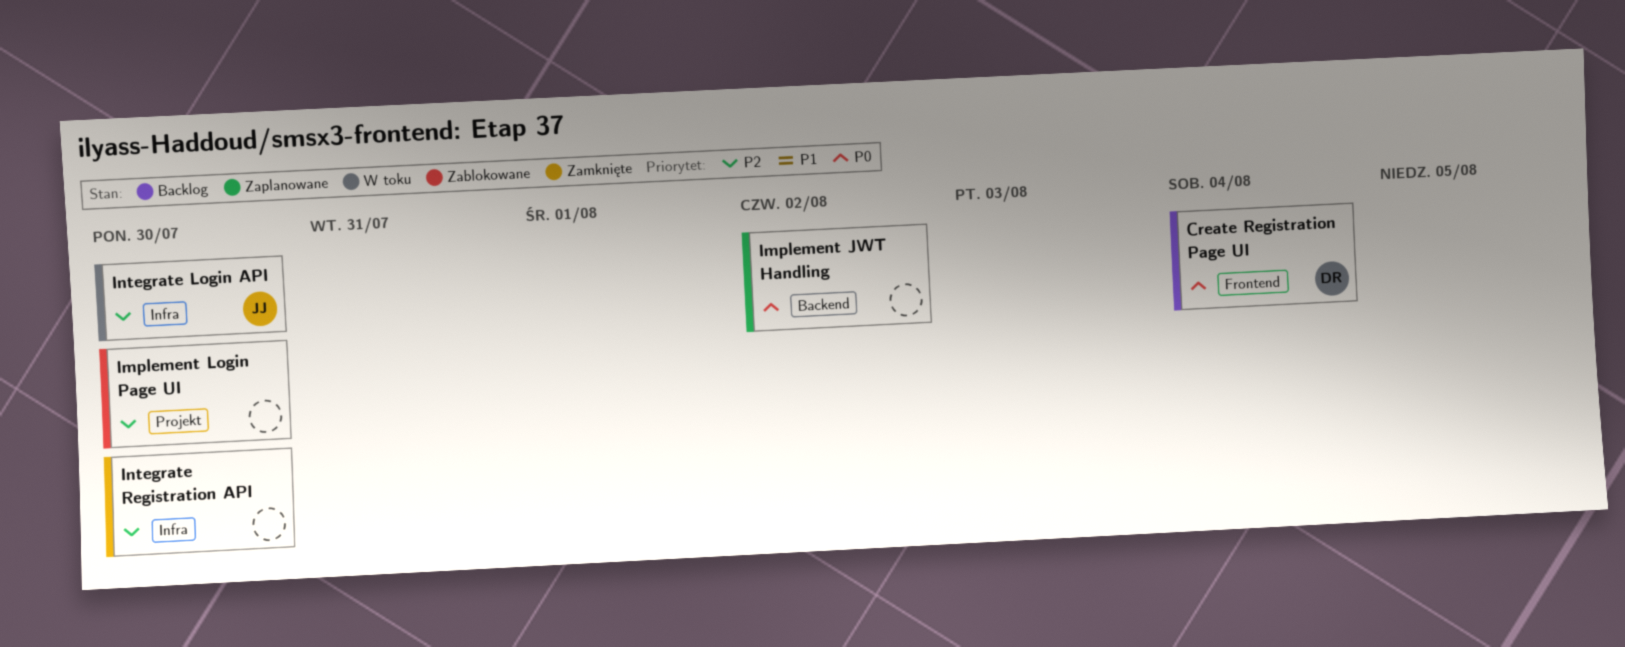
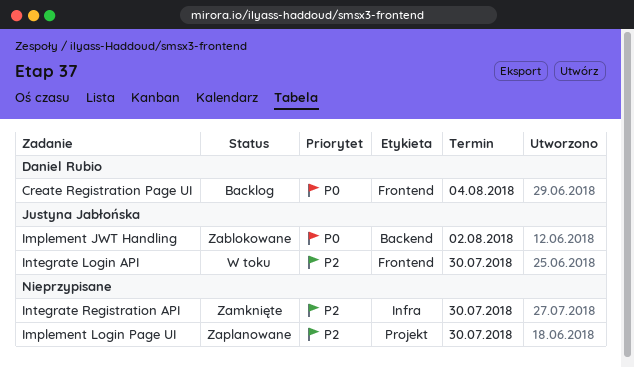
Implement JWT Handling, status: Zaplanowane -> Zablokowane
Implement JWT Handling, owner: none -> Justyna Jabłońska
Implement Login Page UI, status: Zablokowane -> Zaplanowane
Integrate Login API, label: Infra -> Frontend

